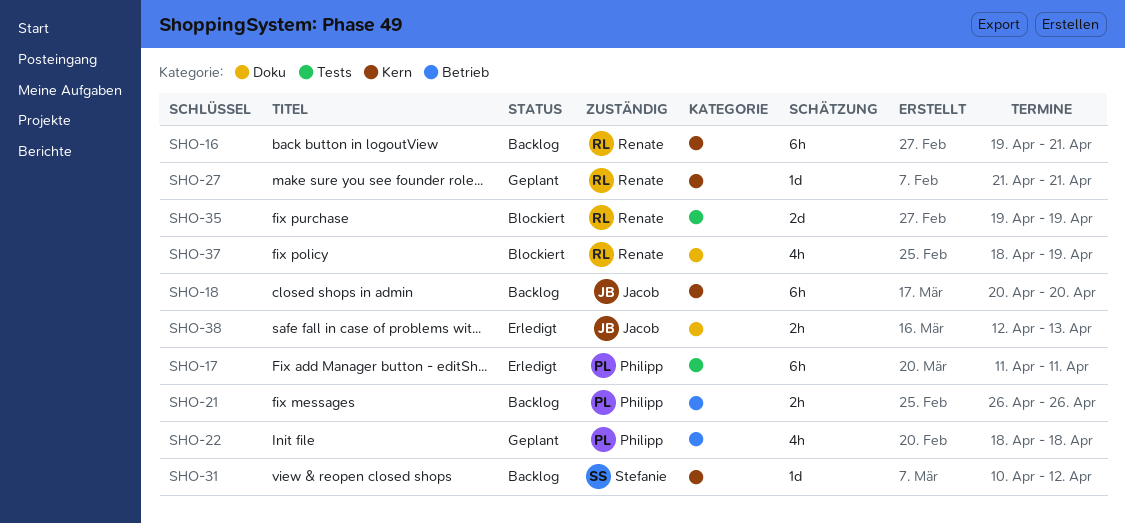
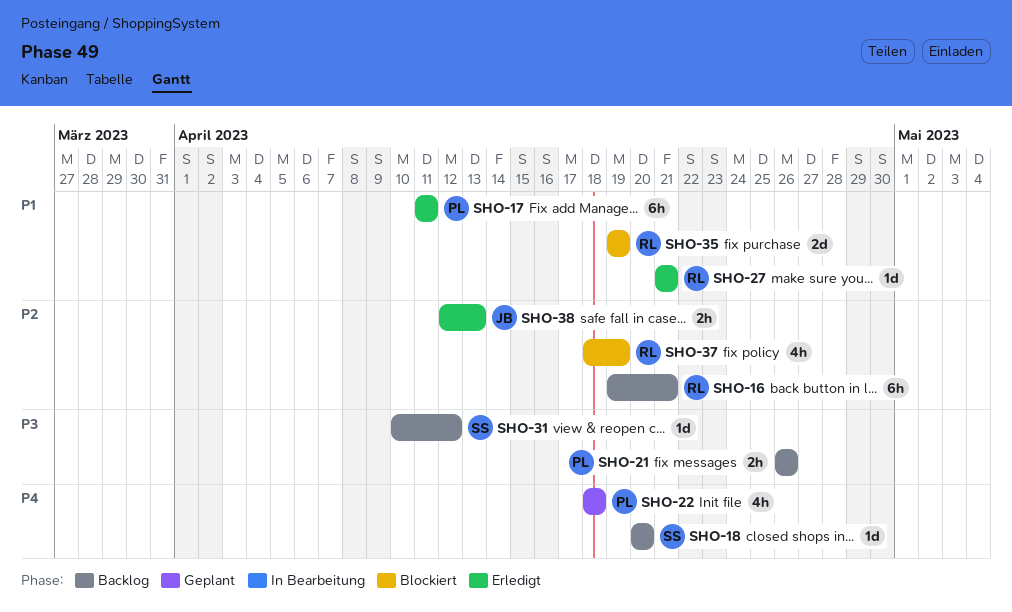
SHO-18, owner: Jacob -> Stefanie
SHO-18, estimate: 6h -> 1d
SHO-27, status: Geplant -> Erledigt

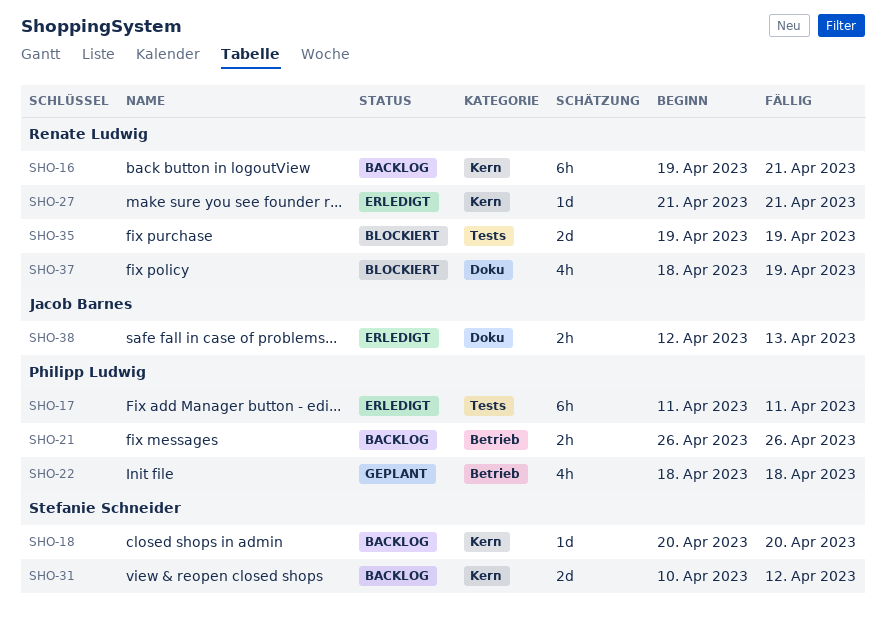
SHO-31, estimate: 1d -> 2d

